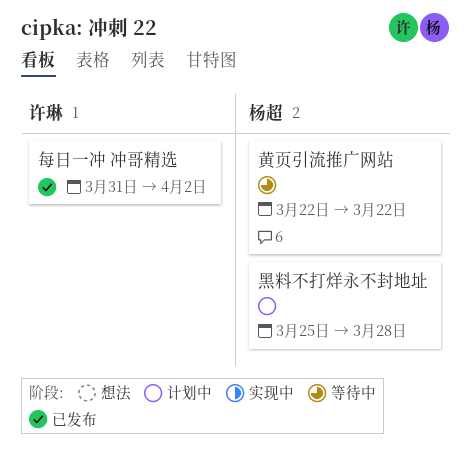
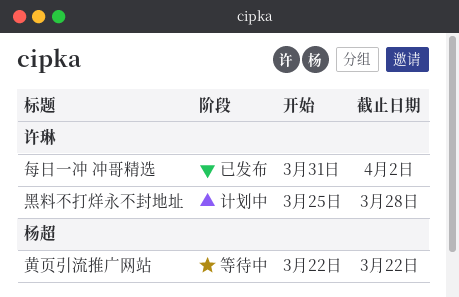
黑料不打烊永不封地址, owner: 杨超 -> 许琳

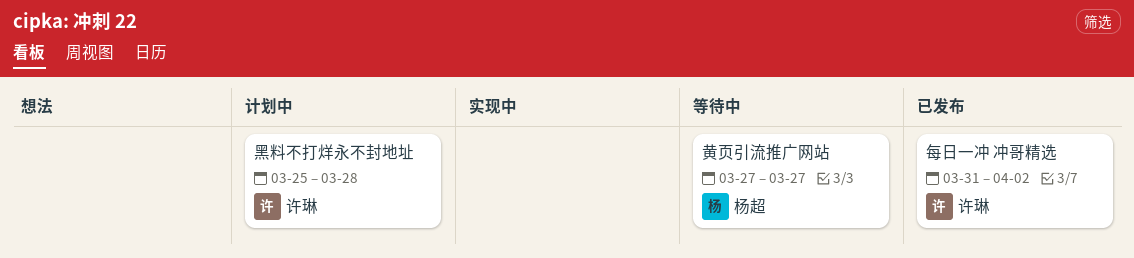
黄页引流推广网站, start: Mar 22 -> Mar 27
黄页引流推广网站, due: Mar 22 -> Mar 27

